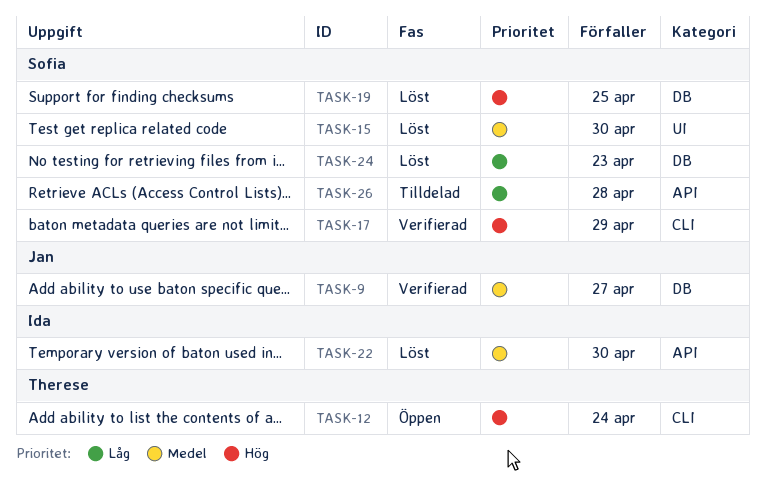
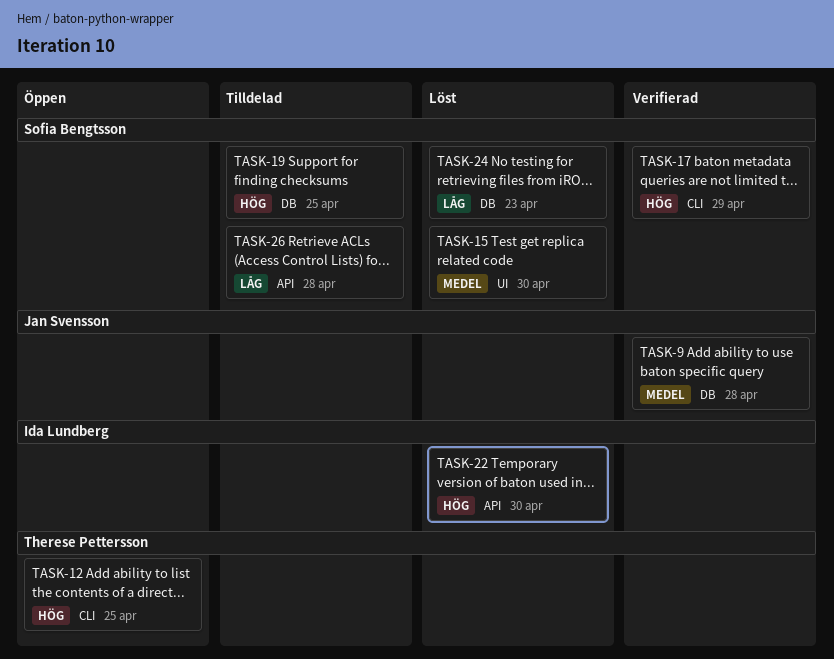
TASK-9, due: Apr 27 -> Apr 28
TASK-12, due: Apr 24 -> Apr 25
TASK-19, status: Löst -> Tilldelad
TASK-22, priority: Medel -> Hög

